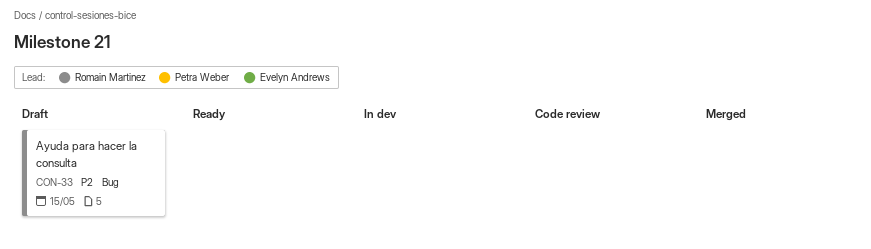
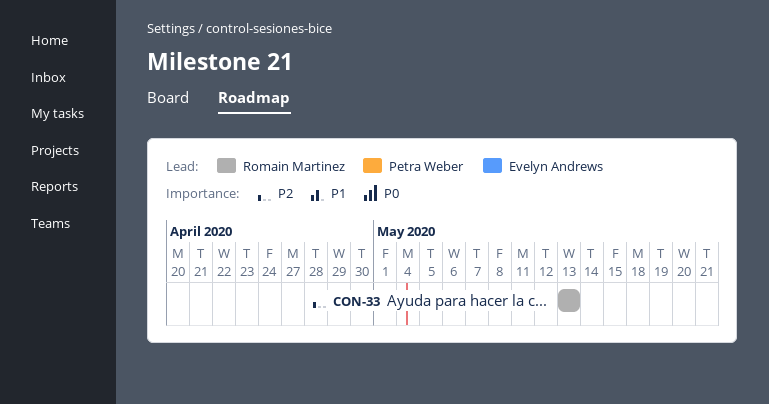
CON-33, due: May 15 -> May 13

